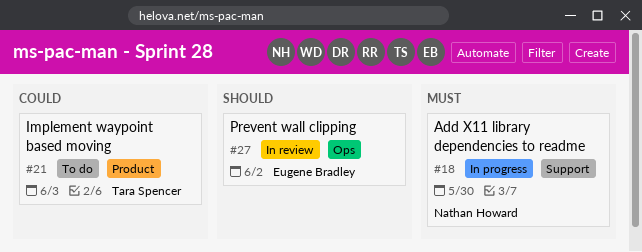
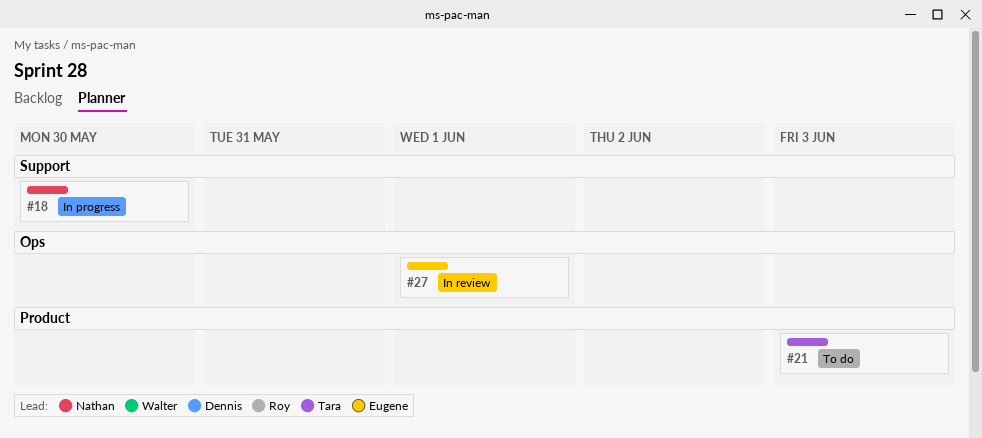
#27, due: Jun 2 -> Jun 1

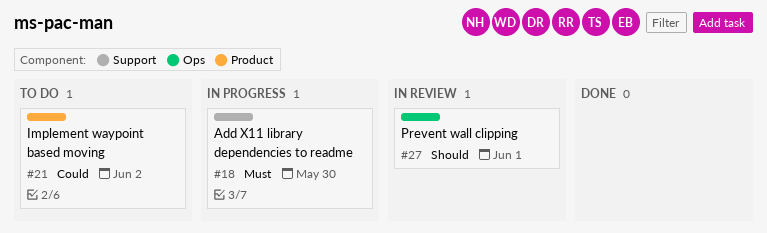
#21, due: Jun 3 -> Jun 2

